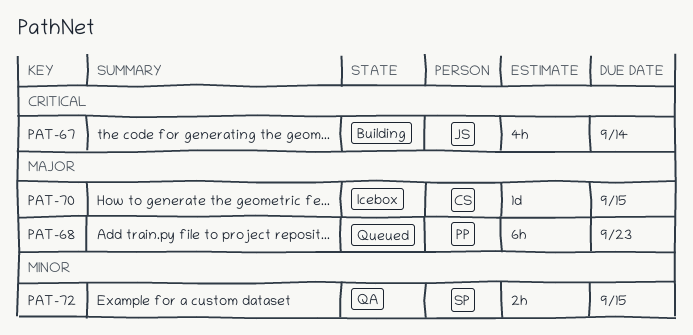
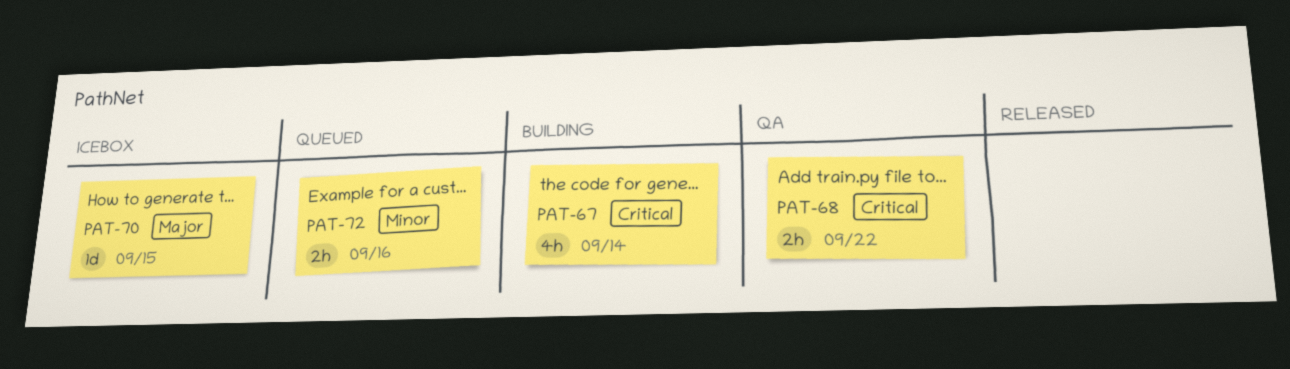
PAT-68, status: Queued -> QA
PAT-68, priority: Major -> Critical
PAT-68, estimate: 6h -> 2h
PAT-68, due: Sep 23 -> Sep 22
PAT-72, status: QA -> Queued
PAT-72, due: Sep 15 -> Sep 16

